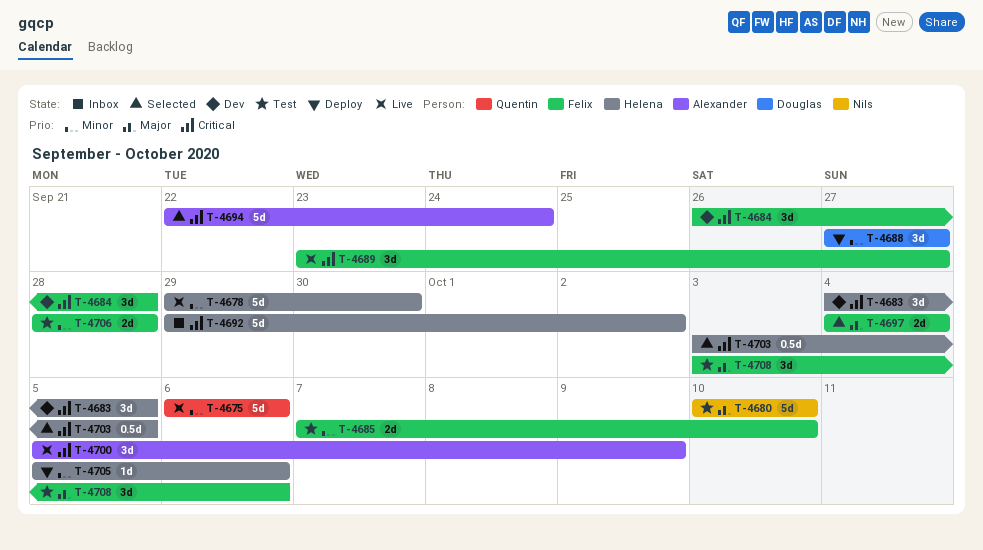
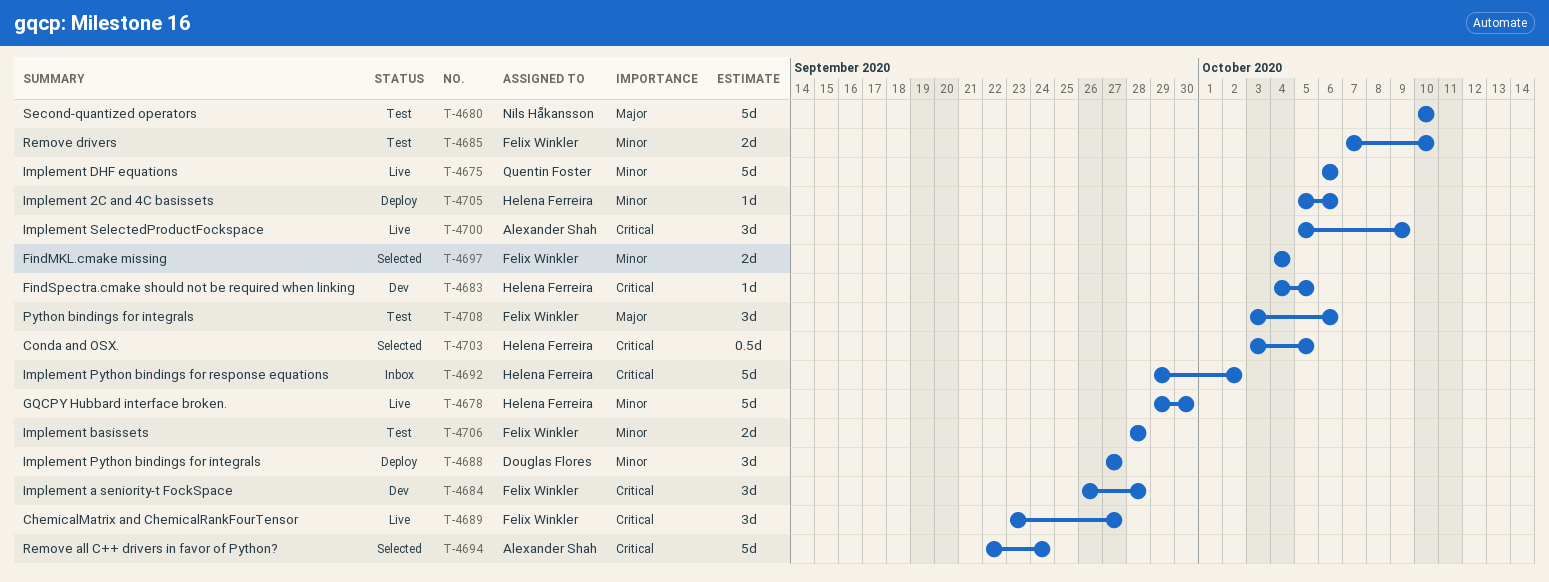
T-4683, estimate: 3d -> 1d
T-4697, priority: Major -> Minor

